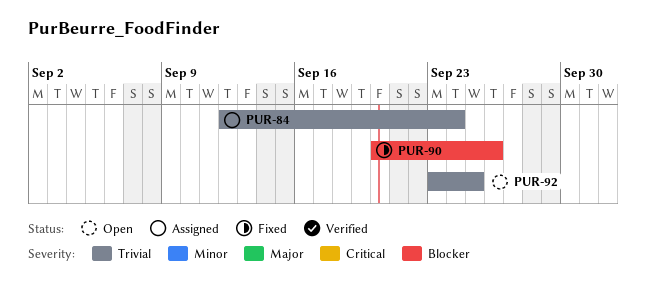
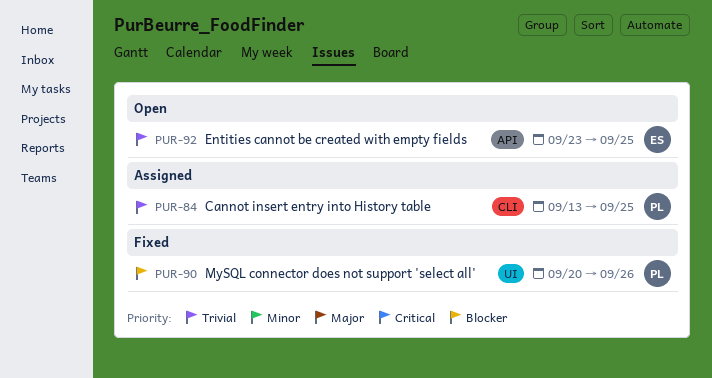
PUR-84, start: Sep 12 -> Sep 13
PUR-84, due: Sep 24 -> Sep 25

